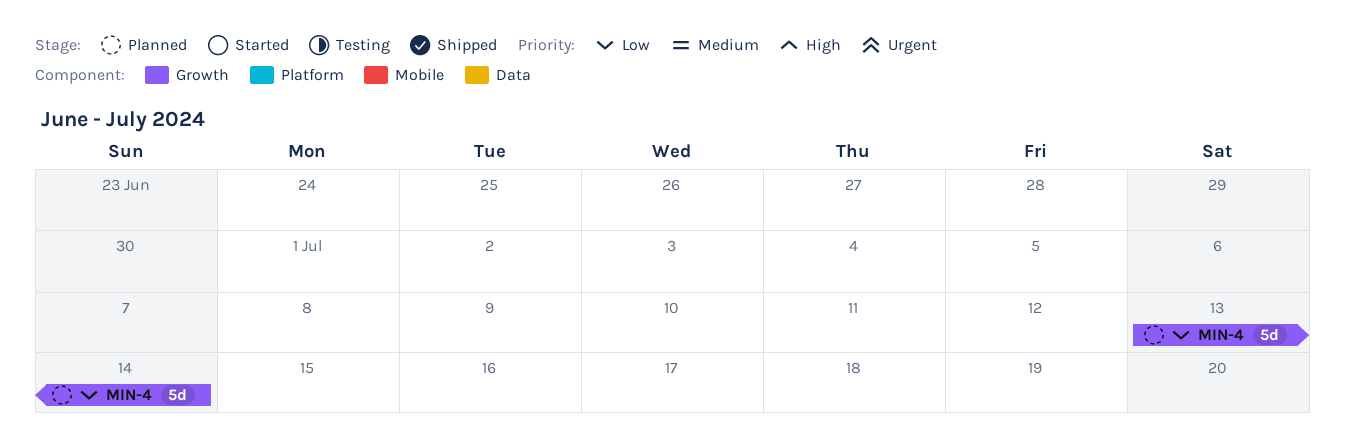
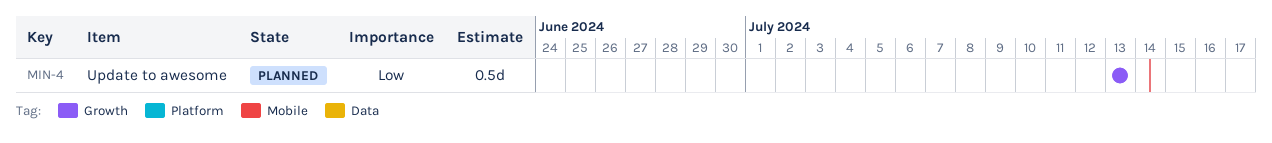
MIN-4, estimate: 5d -> 0.5d
MIN-4, due: Jul 14 -> Jul 13

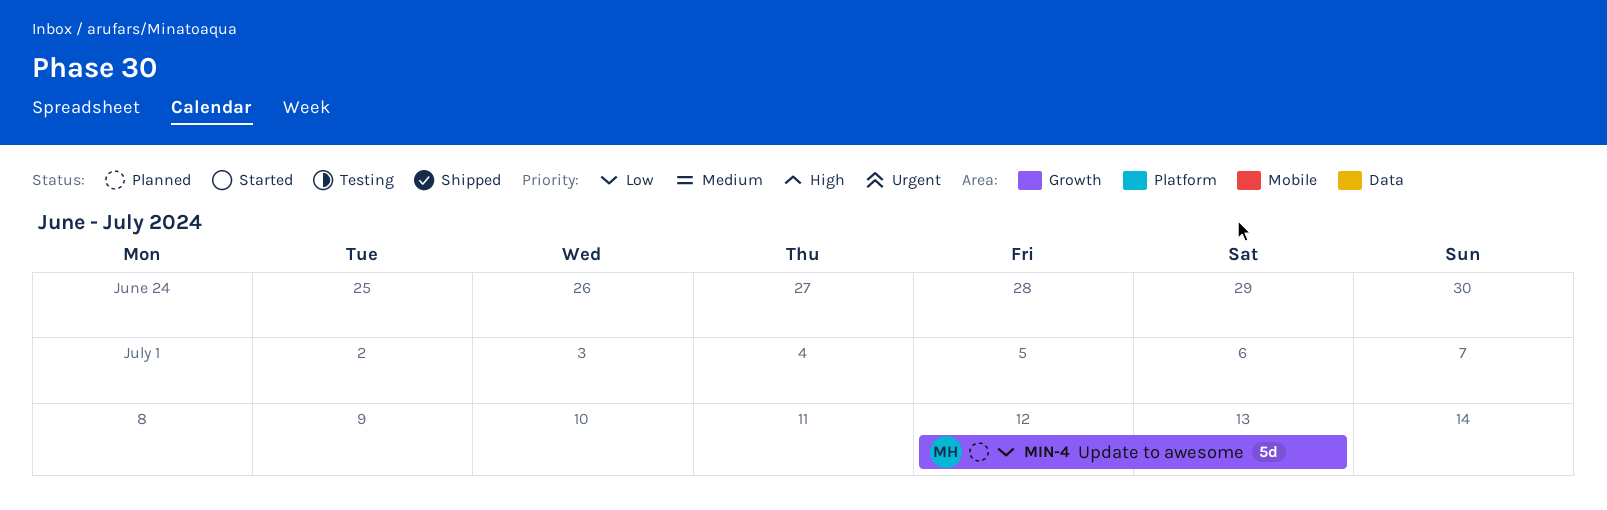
MIN-4, estimate: 0.5d -> 5d
MIN-4, start: Jul 13 -> Jul 12

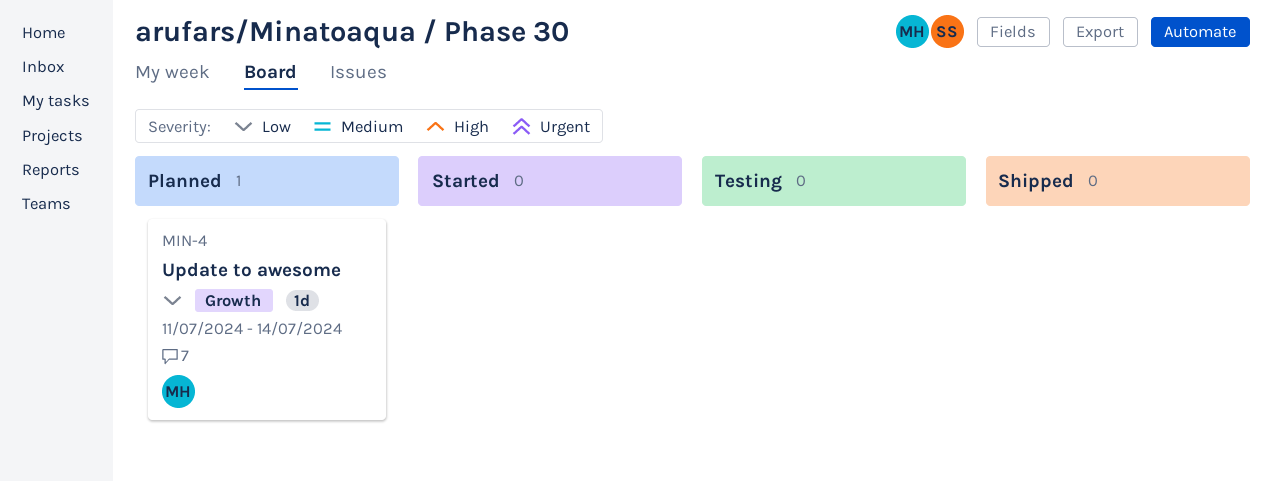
MIN-4, estimate: 5d -> 1d
MIN-4, start: Jul 12 -> Jul 11
MIN-4, due: Jul 13 -> Jul 14

